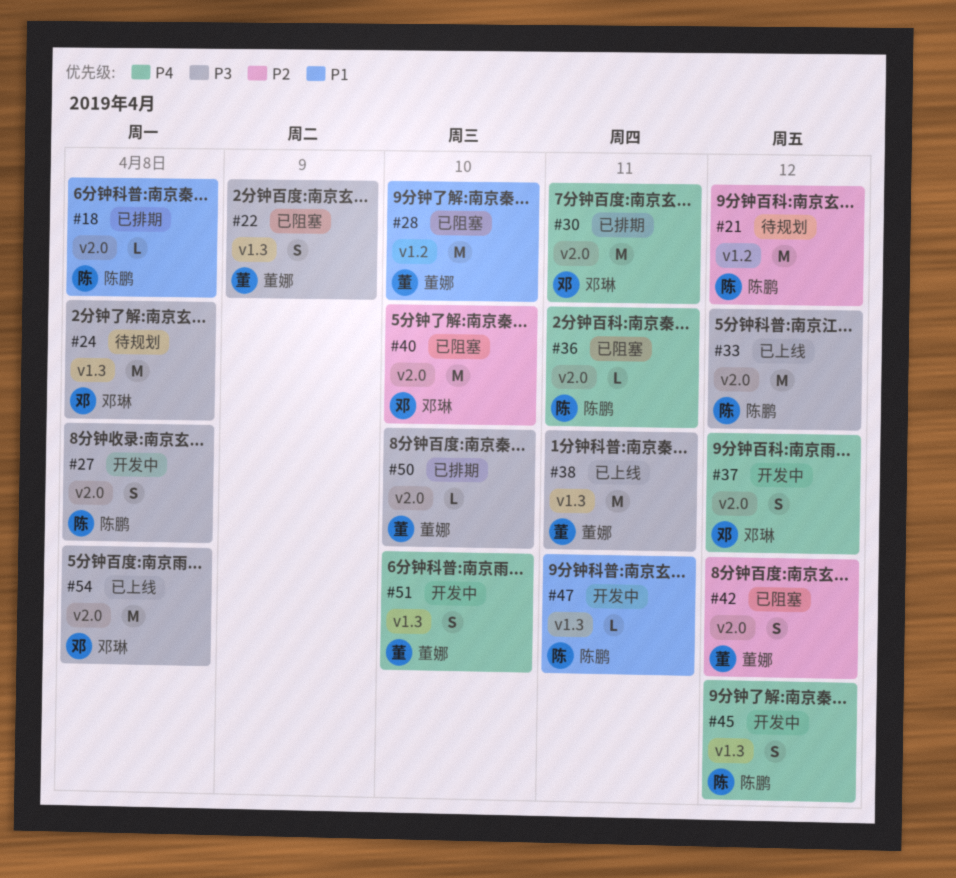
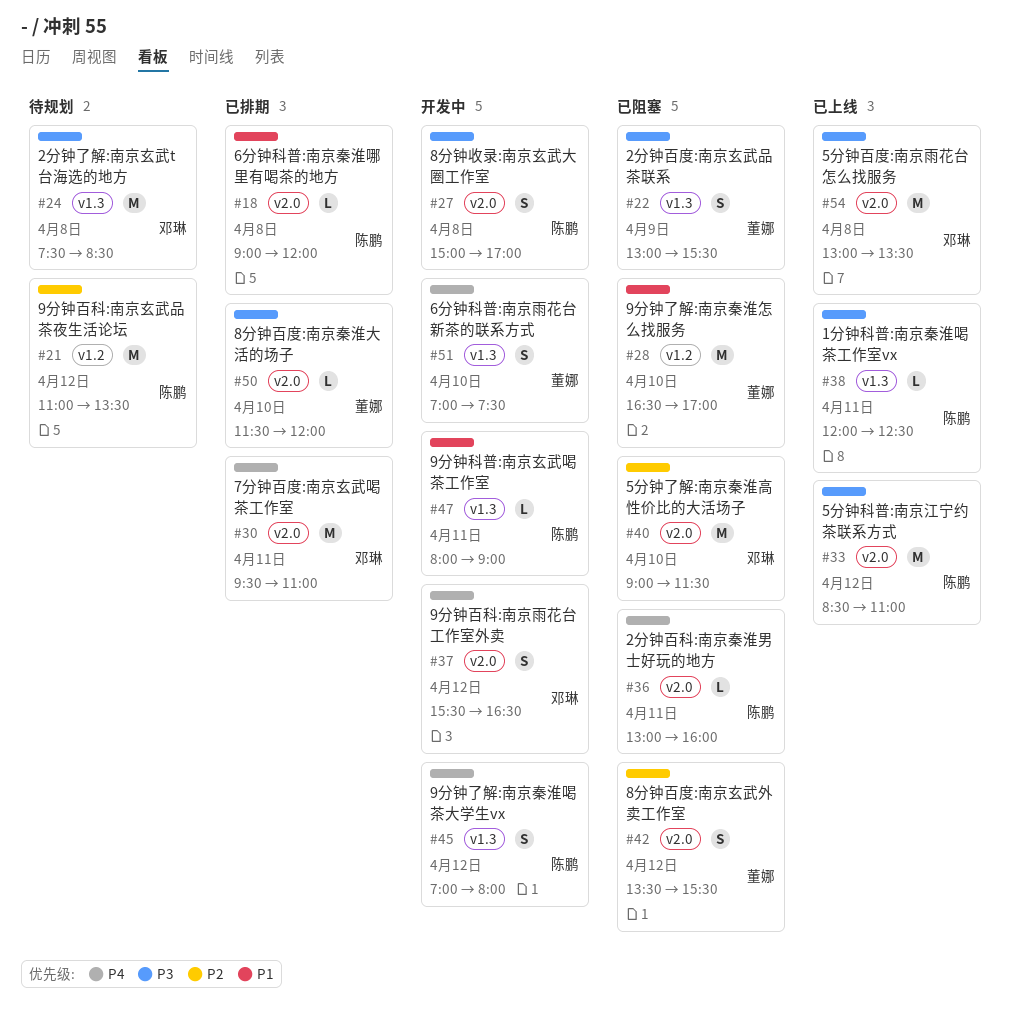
#38, owner: 董娜 -> 陈鹏
#38, estimate: M -> L

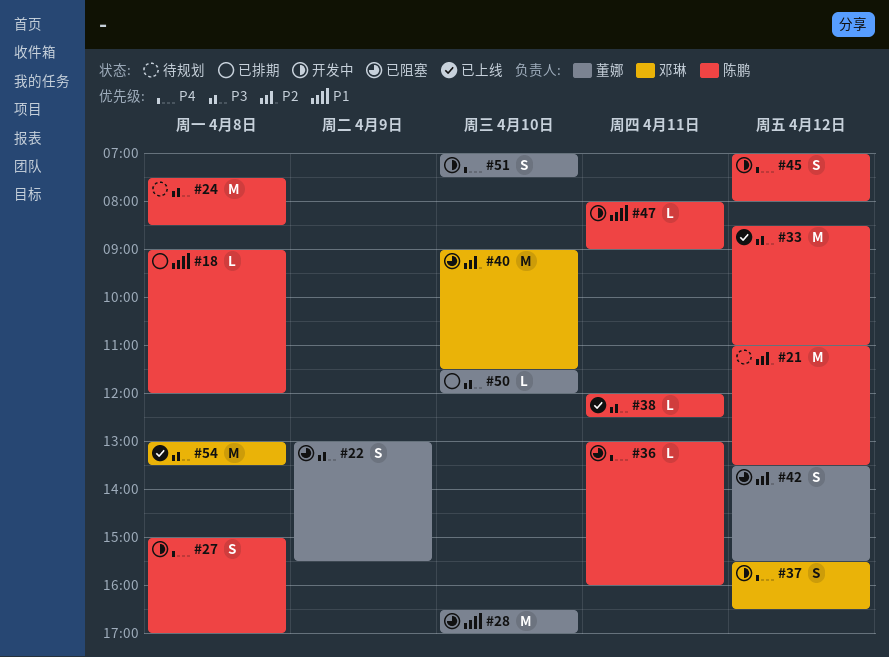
#24, owner: 邓琳 -> 陈鹏
#27, priority: P3 -> P4
#30: present -> none

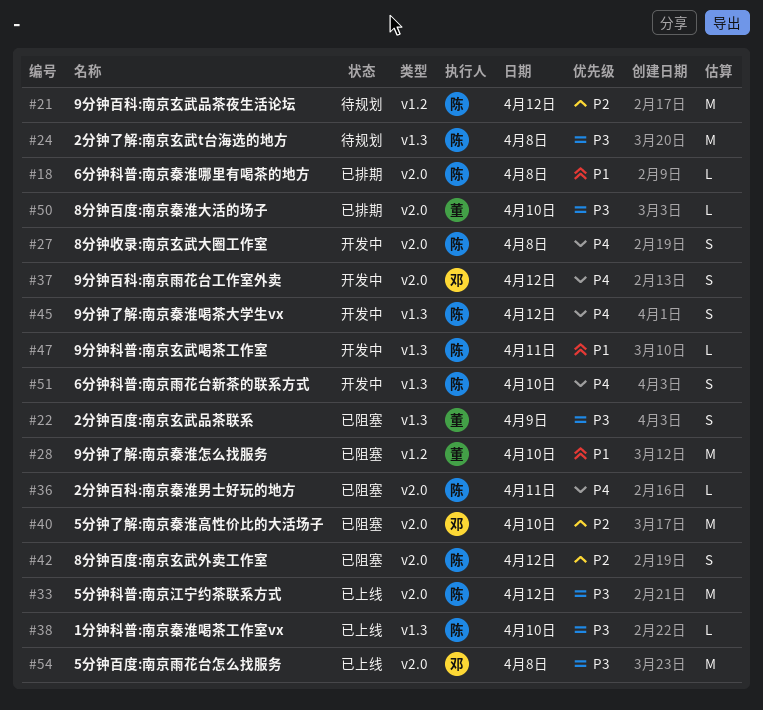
#38, day: Apr 11 -> Apr 10
#42, owner: 董娜 -> 陈鹏
#51, owner: 董娜 -> 陈鹏

